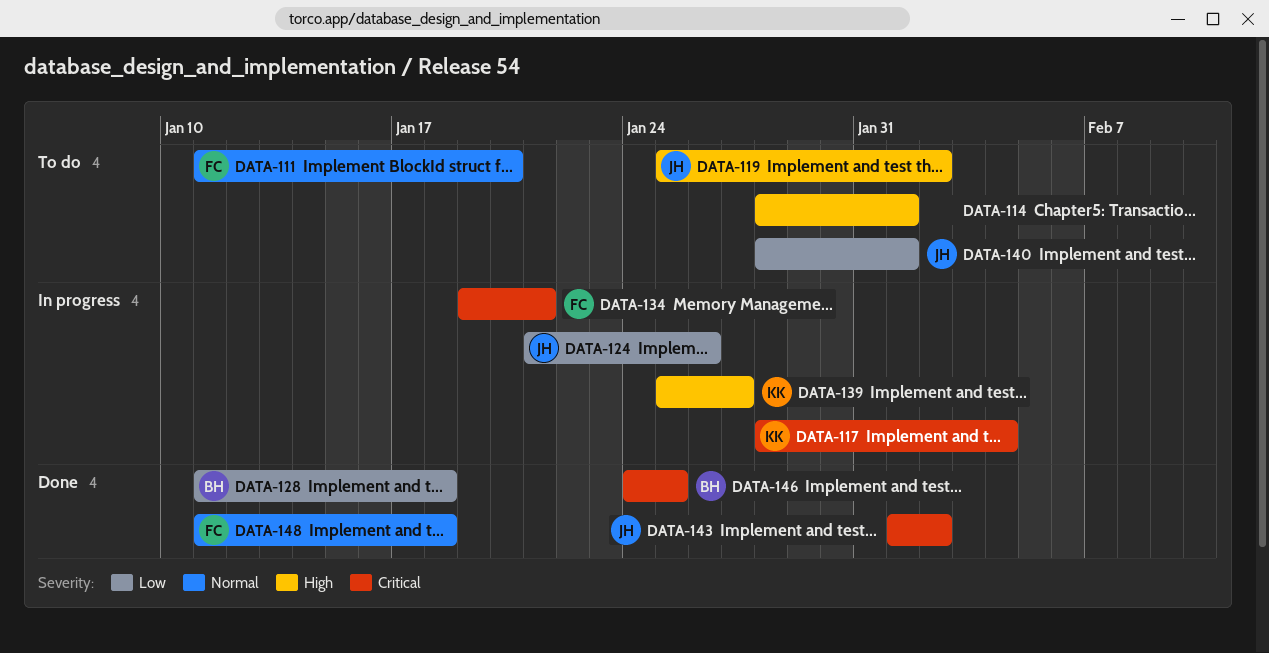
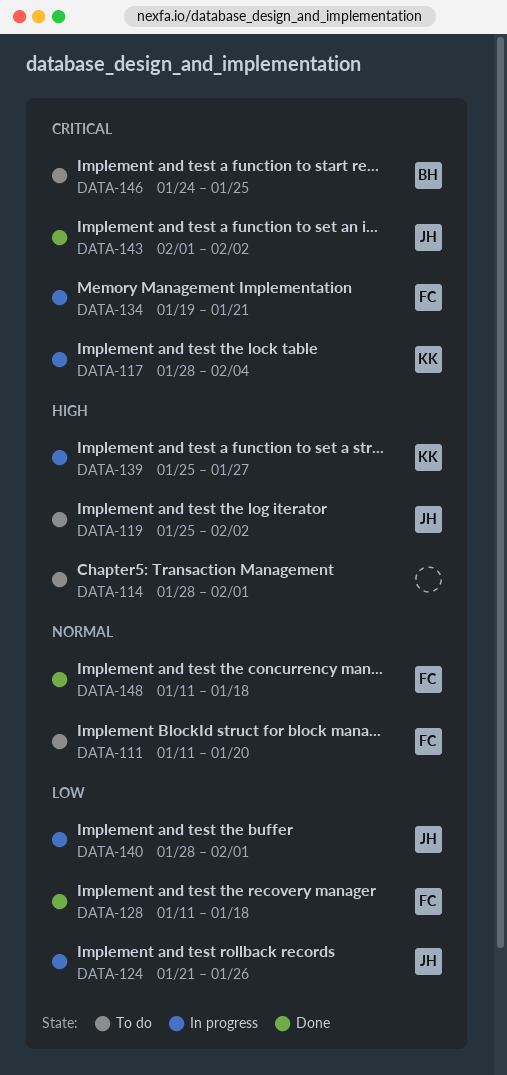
DATA-128, owner: BH -> FC
DATA-140, status: To do -> In progress
DATA-146, status: Done -> To do

